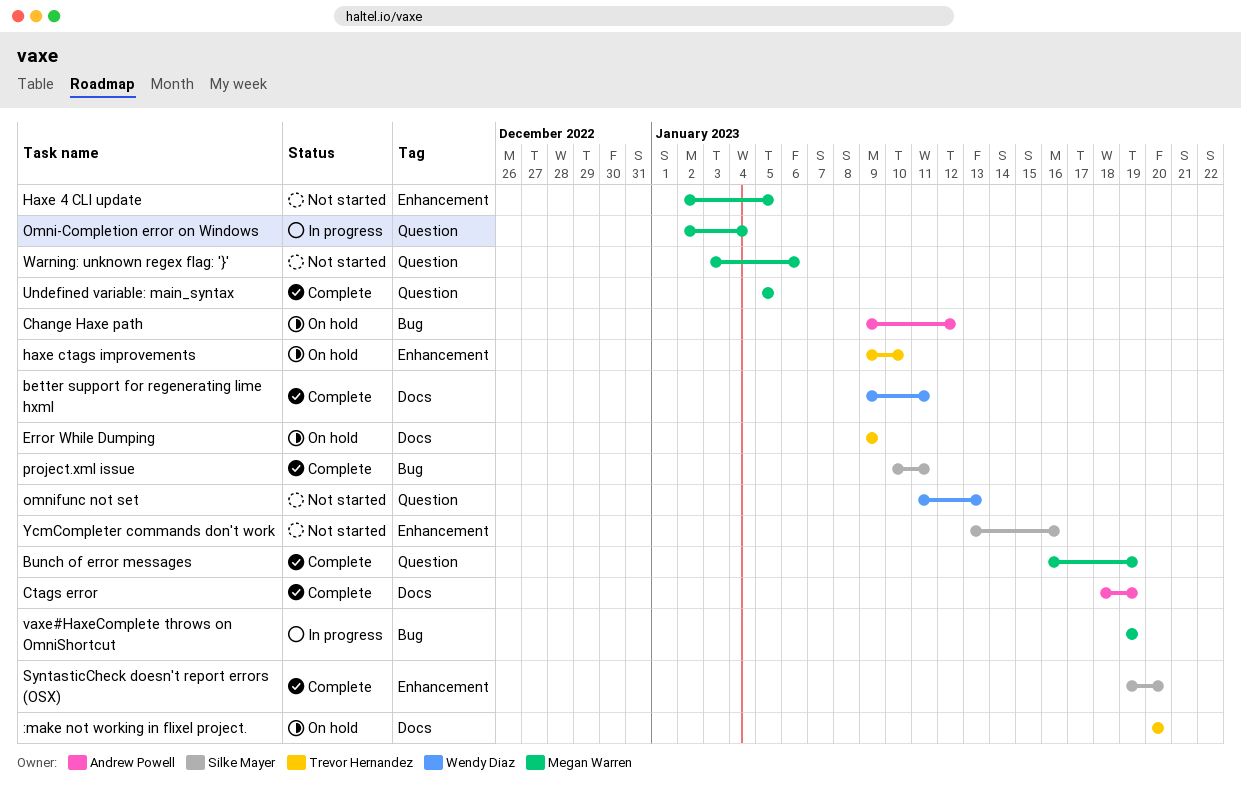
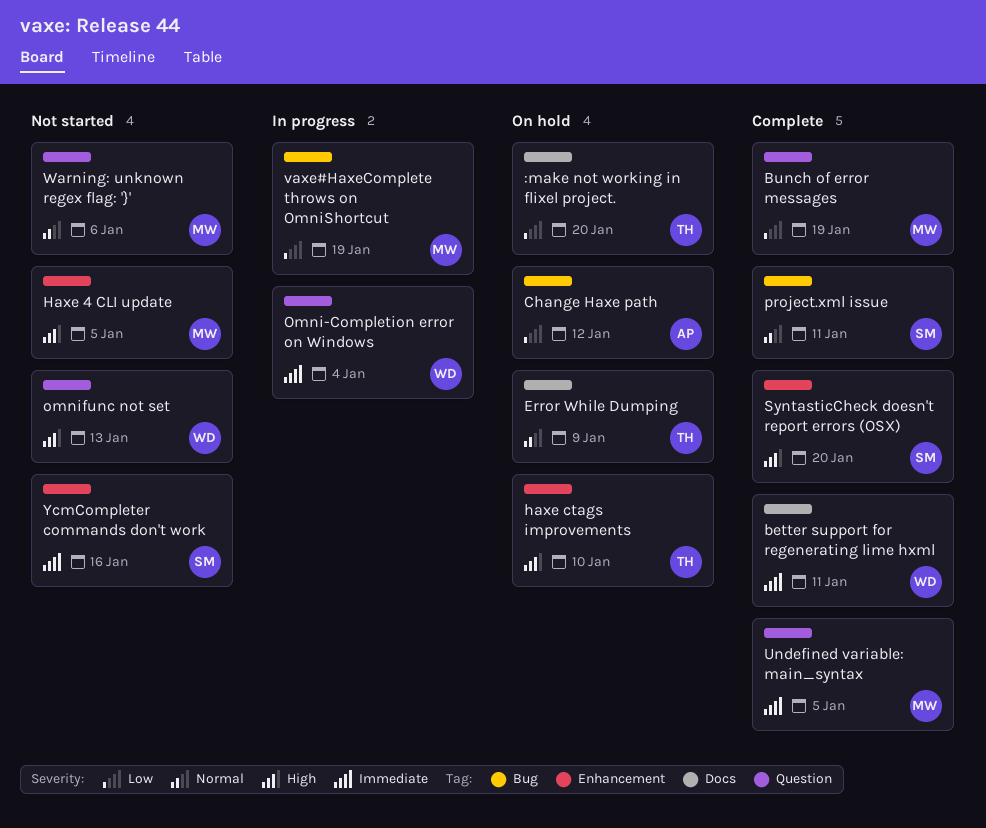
Ctags error: present -> none
Omni-Completion error on Windows, owner: Megan Warren -> Wendy Diaz

